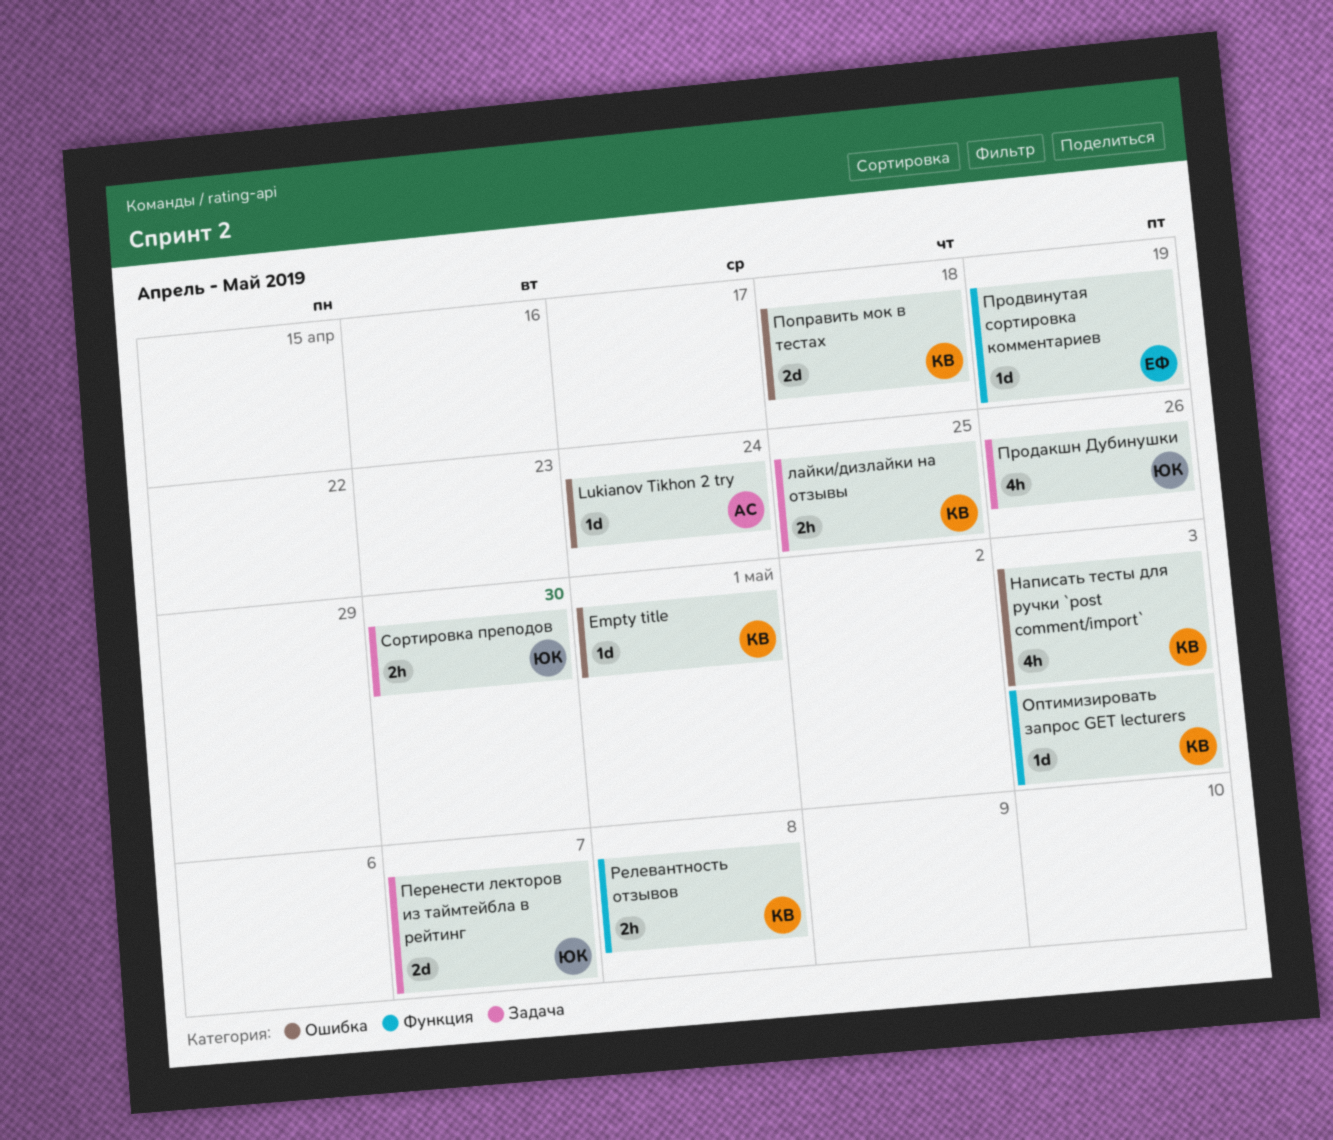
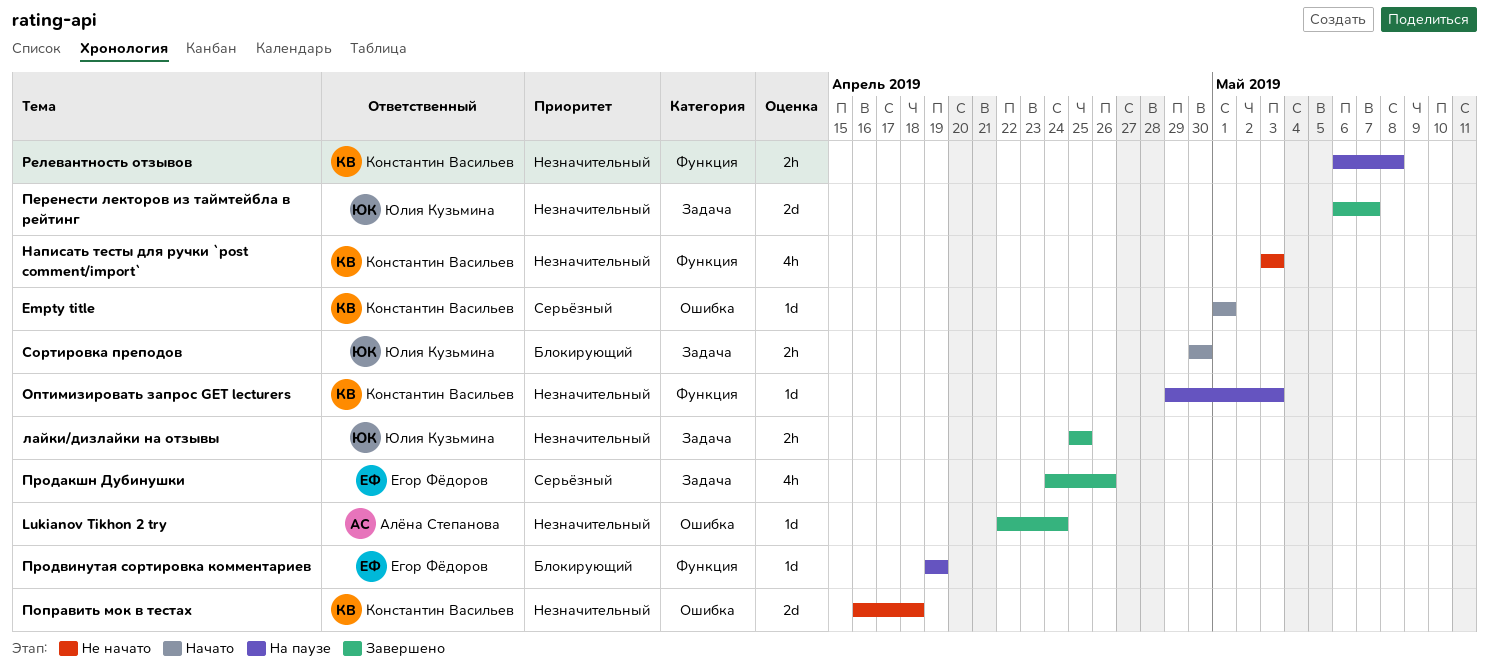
лайки/дизлайки на отзывы, owner: Константин Васильев -> Юлия Кузьмина
Написать тесты для ручки `post comment/import`, label: Ошибка -> Функция
Продакшн Дубинушки, owner: Юлия Кузьмина -> Егор Фёдоров

